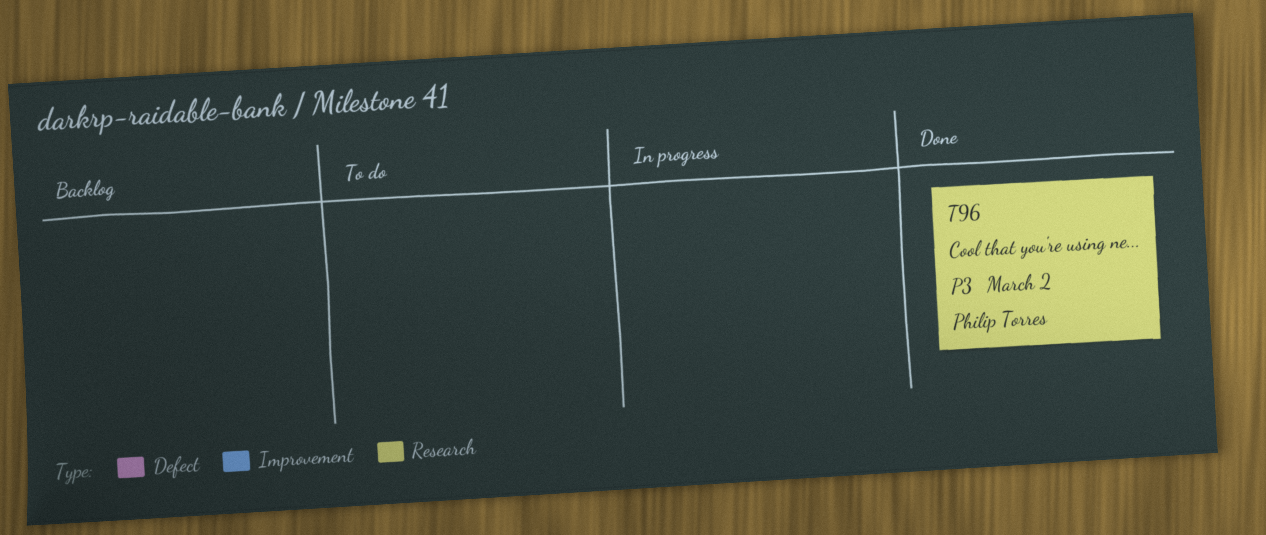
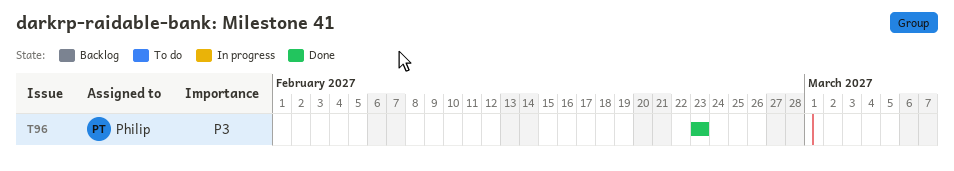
T96, due: Mar 2 -> Feb 23

